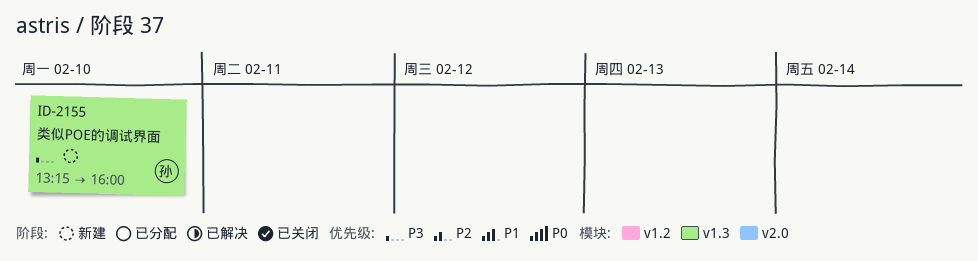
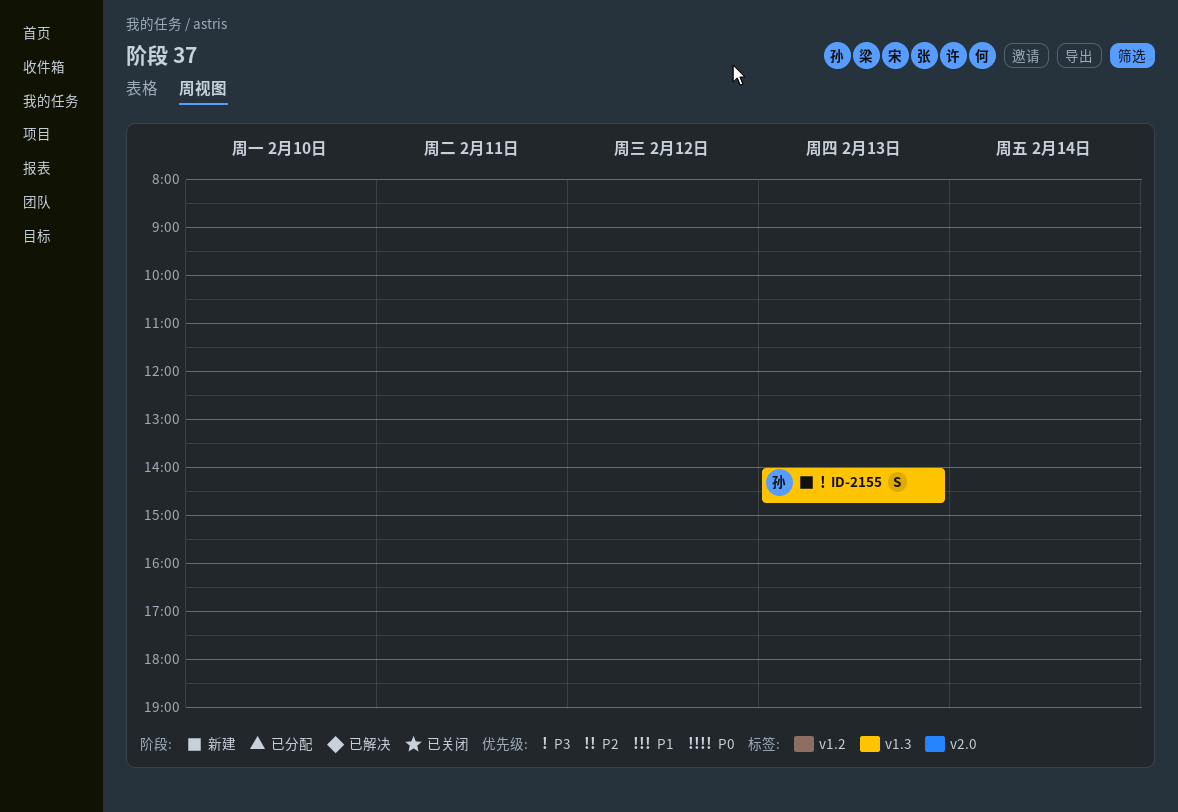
ID-2155, day: Feb 10 -> Feb 13
ID-2155, begins: 13:15 -> 14:00
ID-2155, ends: 16:00 -> 14:45

